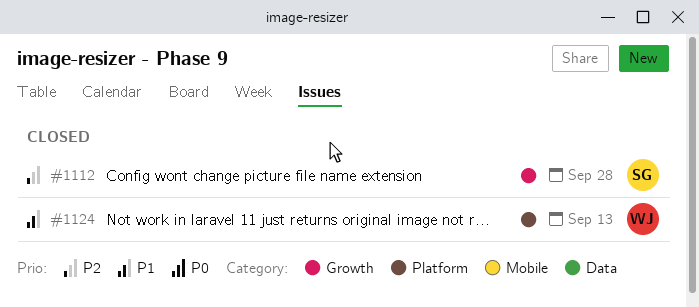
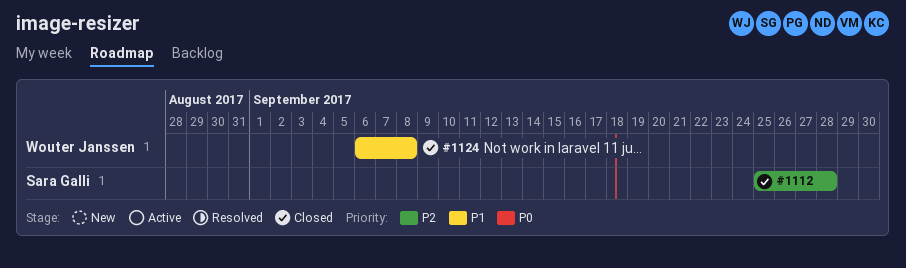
#1124, due: Sep 13 -> Sep 8

